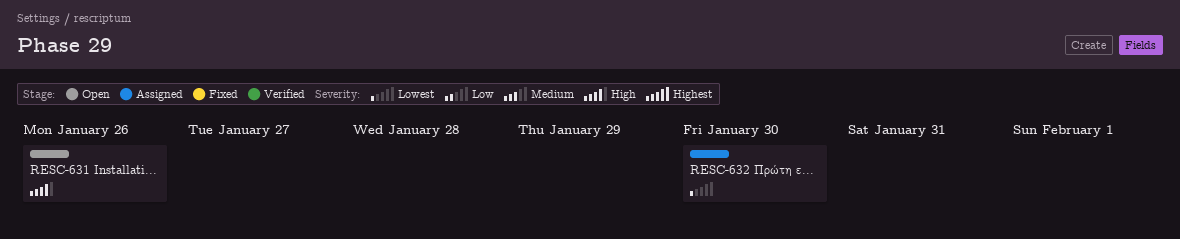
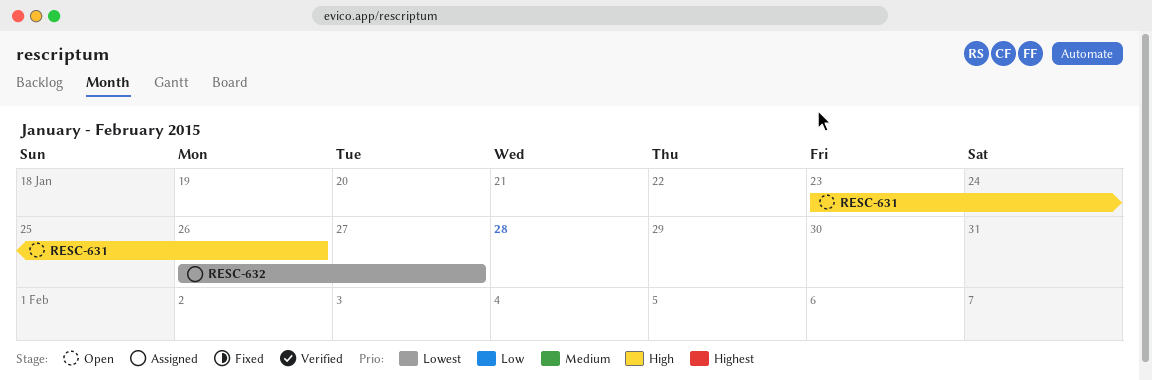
RESC-632, due: Jan 30 -> Jan 27

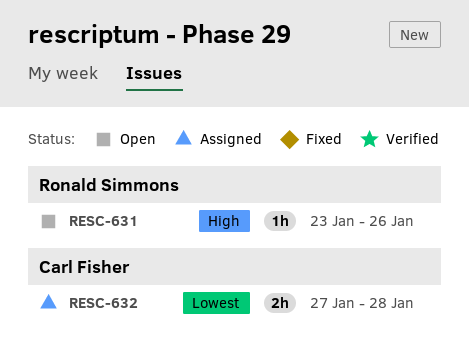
RESC-632, start: Jan 26 -> Jan 27
RESC-632, due: Jan 27 -> Jan 28

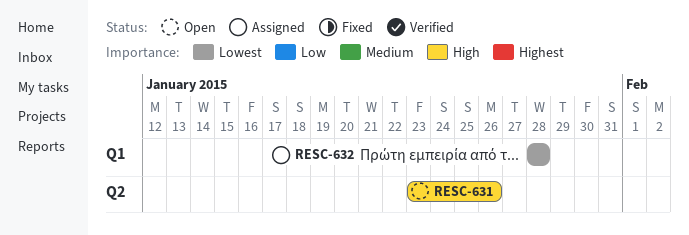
RESC-632, start: Jan 27 -> Jan 28

